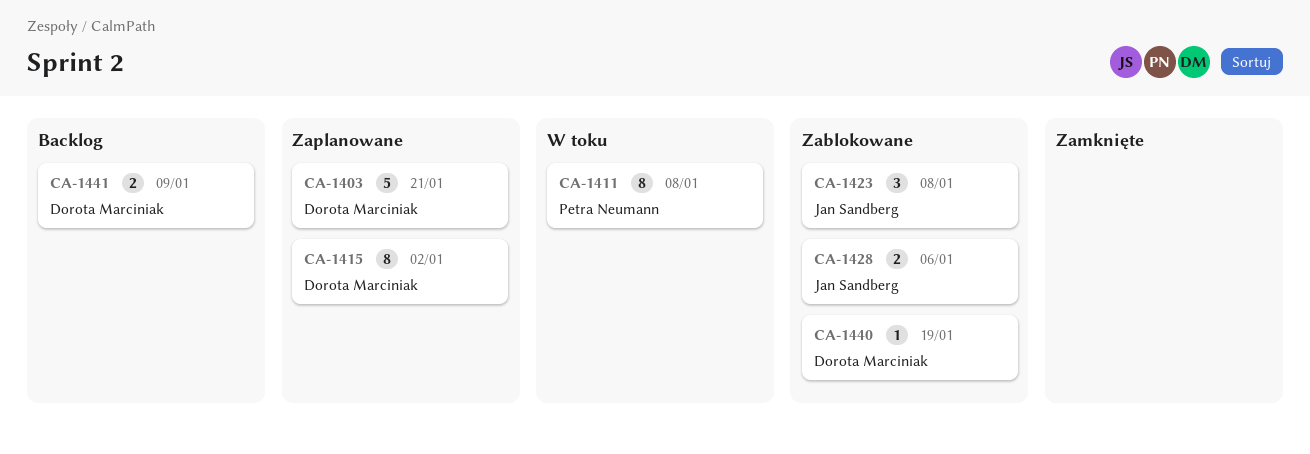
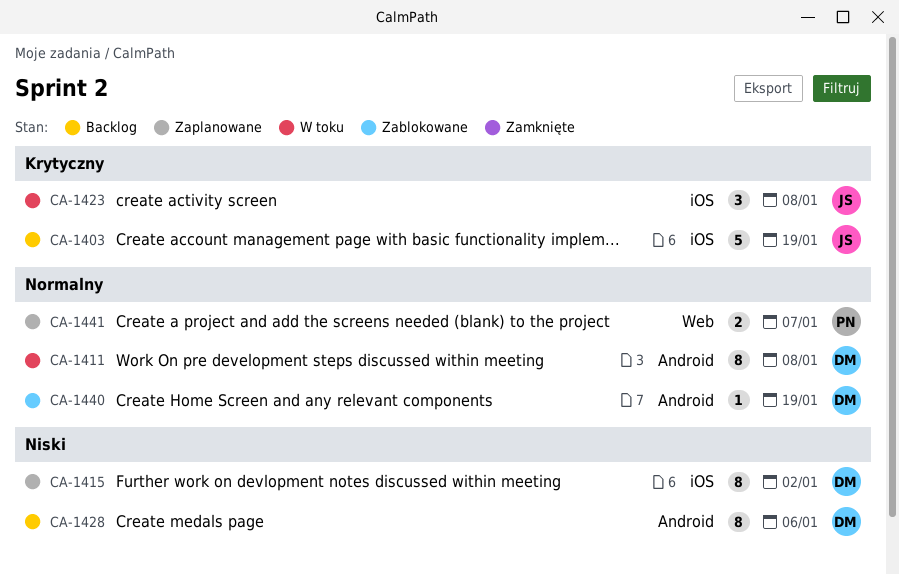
CA-1403, status: Zaplanowane -> Backlog
CA-1403, owner: Dorota Marciniak -> Jan Sandberg
CA-1403, due: Jan 21 -> Jan 19
CA-1411, owner: Petra Neumann -> Dorota Marciniak
CA-1423, status: Zablokowane -> W toku
CA-1428, status: Zablokowane -> Backlog
CA-1428, owner: Jan Sandberg -> Dorota Marciniak
CA-1428, estimate: 2 -> 8
CA-1441, status: Backlog -> Zaplanowane
CA-1441, owner: Dorota Marciniak -> Petra Neumann
CA-1441, due: Jan 9 -> Jan 7

